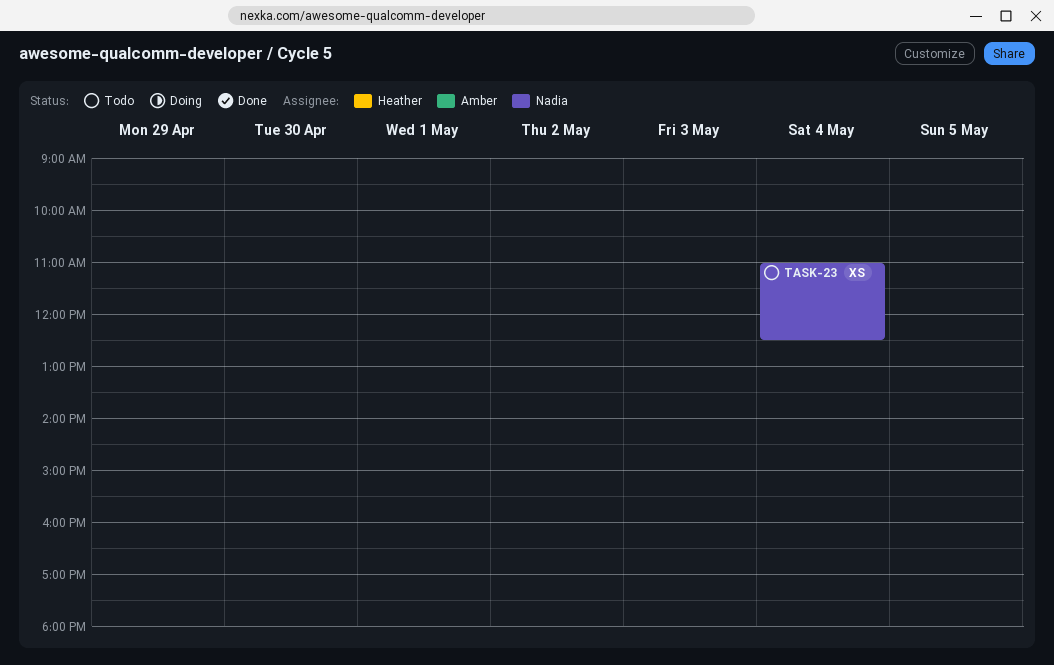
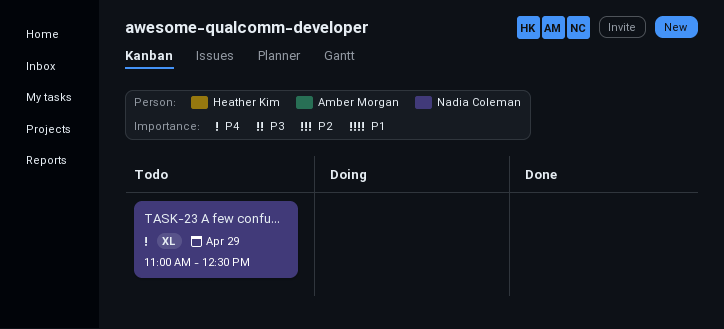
TASK-23, estimate: XS -> XL
TASK-23, day: May 4 -> Apr 29

